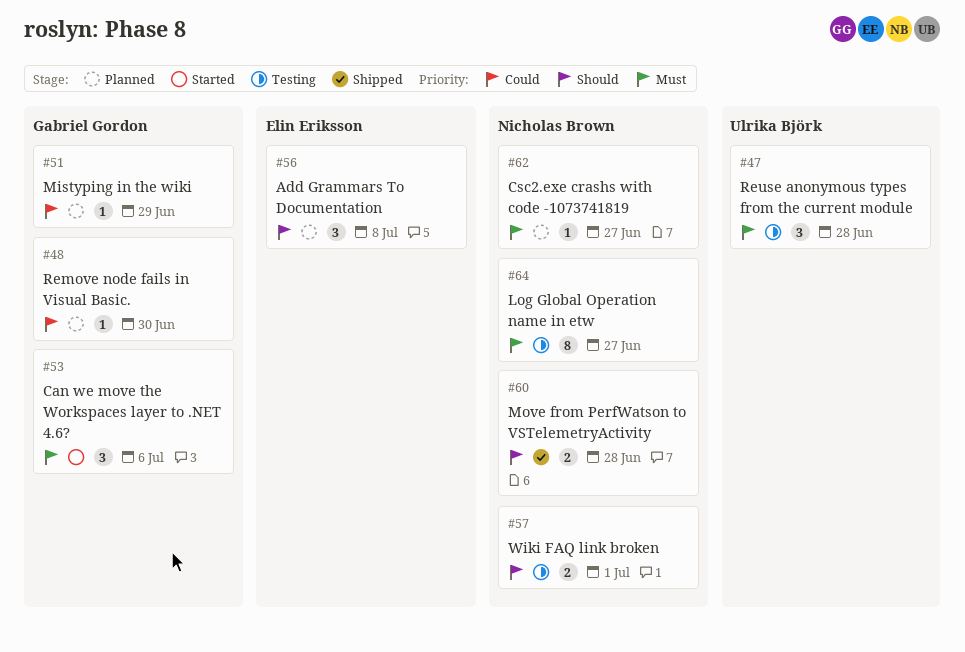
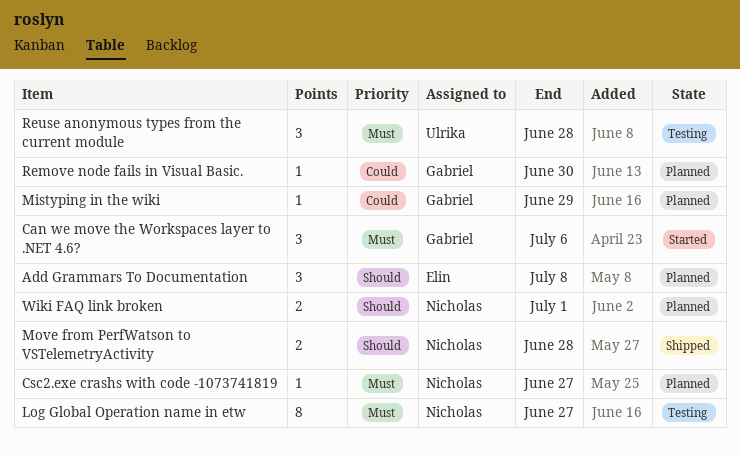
Wiki FAQ link broken, status: Testing -> Planned

